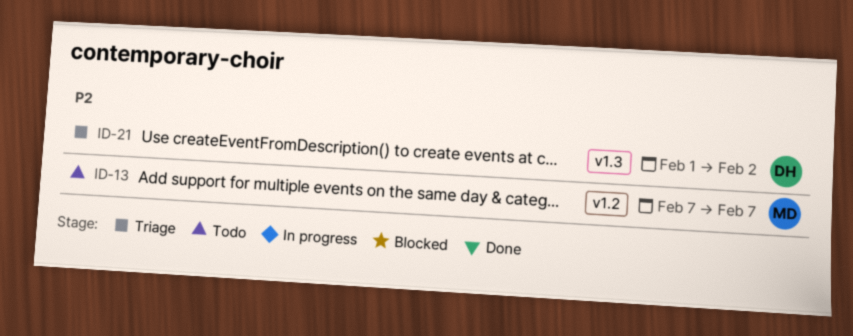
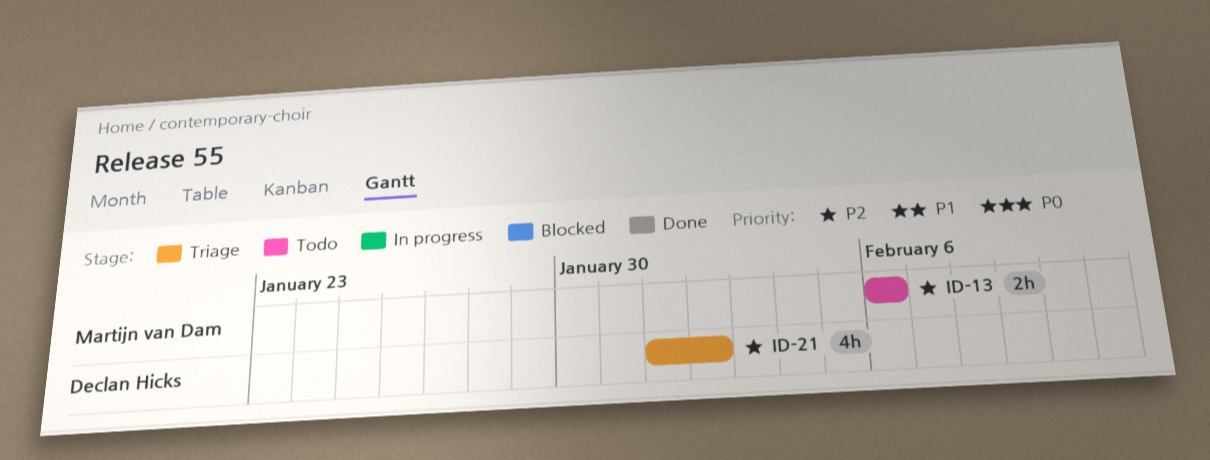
ID-13, start: Feb 7 -> Feb 6
ID-13, due: Feb 7 -> Feb 6

